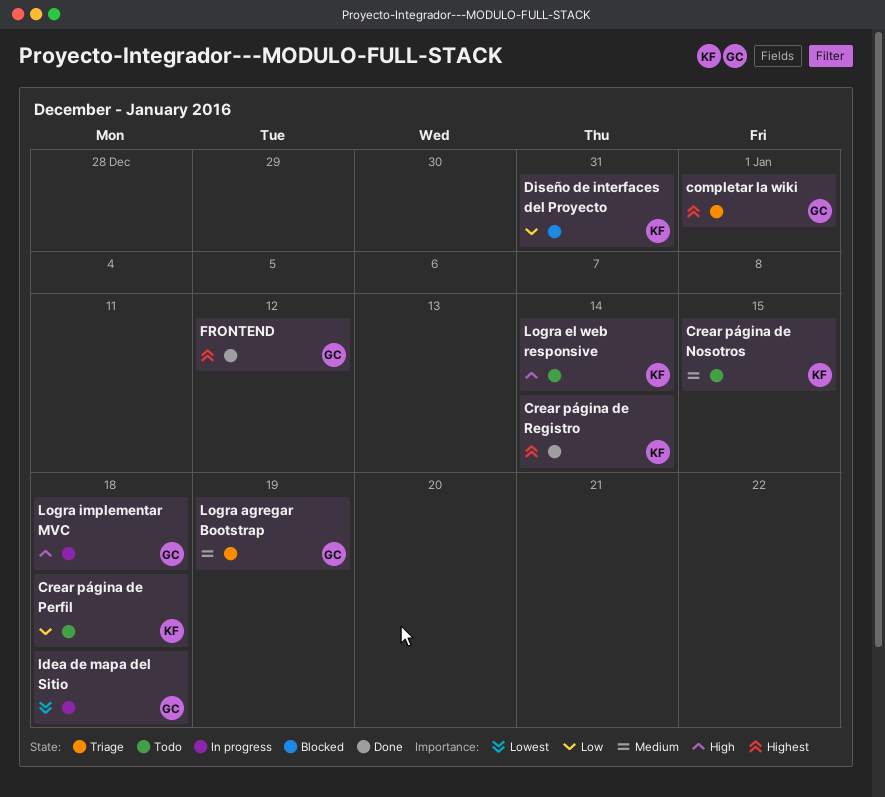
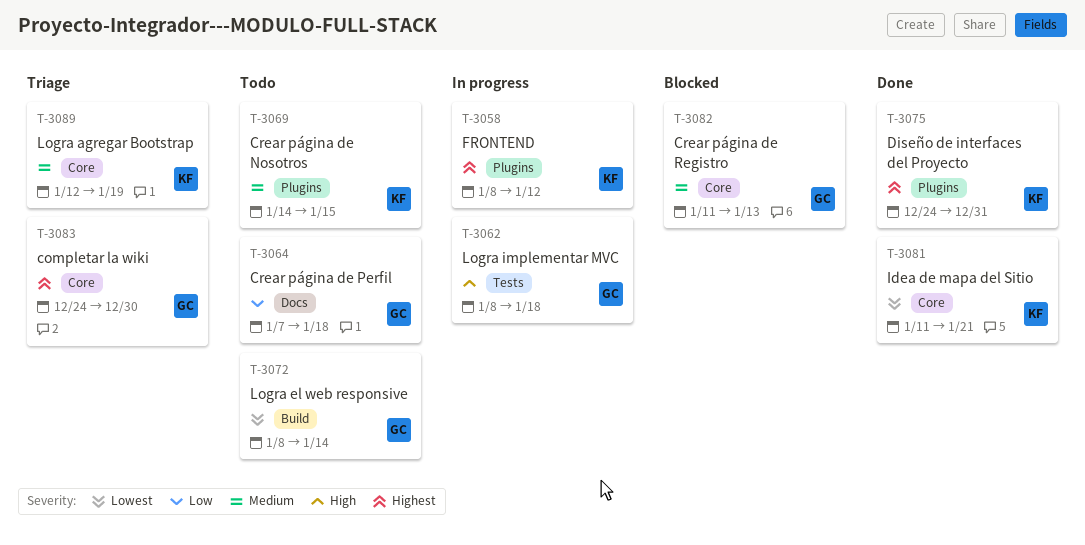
completar la wiki, due: Jan 1 -> Dec 30
Crear página de Perfil, owner: KF -> GC
Crear página de Registro, status: Done -> Blocked
Crear página de Registro, owner: KF -> GC
Crear página de Registro, priority: Highest -> Medium
Crear página de Registro, due: Jan 14 -> Jan 13
Diseño de interfaces del Proyecto, status: Blocked -> Done
Diseño de interfaces del Proyecto, priority: Low -> Highest
FRONTEND, status: Done -> In progress
FRONTEND, owner: GC -> KF
Idea de mapa del Sitio, status: In progress -> Done
Idea de mapa del Sitio, owner: GC -> KF
Idea de mapa del Sitio, due: Jan 18 -> Jan 21
Logra agregar Bootstrap, owner: GC -> KF
Logra el web responsive, owner: KF -> GC
Logra el web responsive, priority: High -> Lowest

